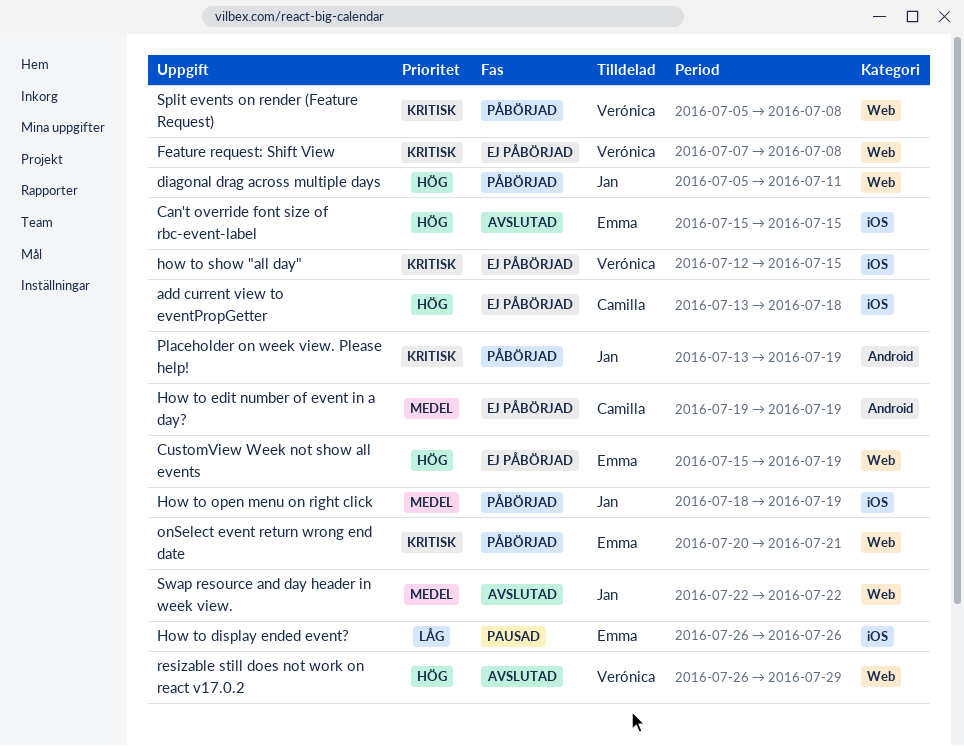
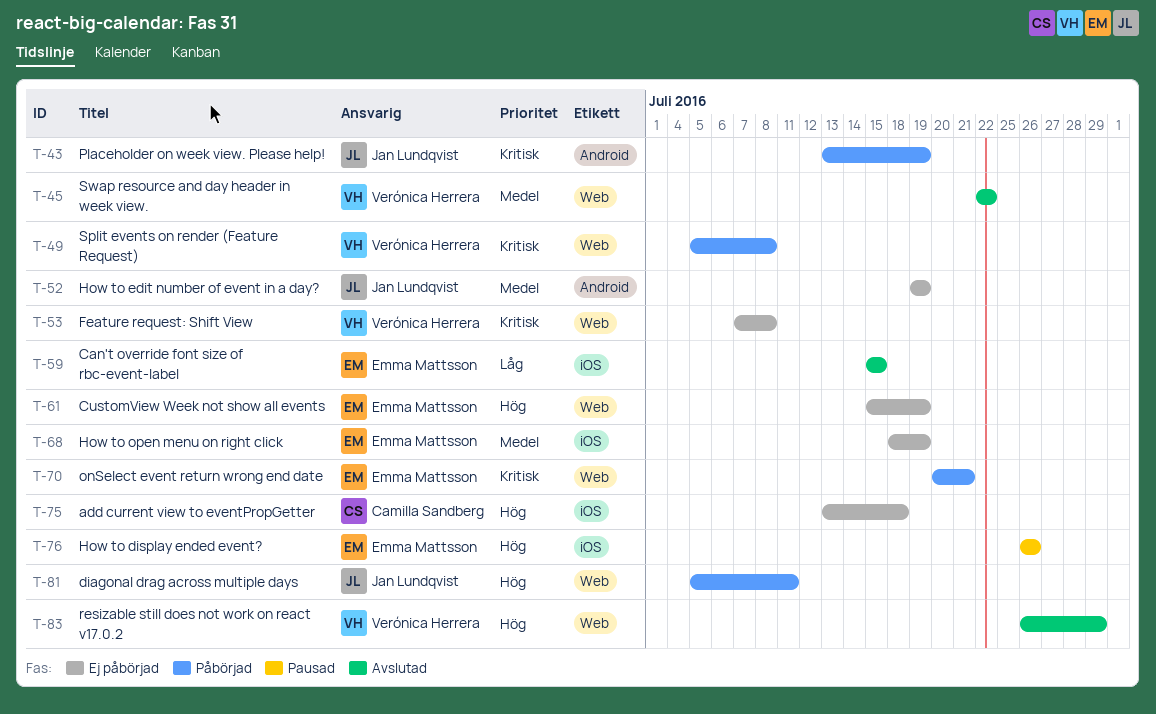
Can't override font size of rbc-event-label, priority: Hög -> Låg
How to display ended event?, priority: Låg -> Hög
How to edit number of event in a day?, owner: Camilla Sandberg -> Jan Lundqvist
How to open menu on right click, status: Påbörjad -> Ej påbörjad
How to open menu on right click, owner: Jan Lundqvist -> Emma Mattsson
how to show "all day": present -> none
Swap resource and day header in week view., owner: Jan Lundqvist -> Verónica Herrera

